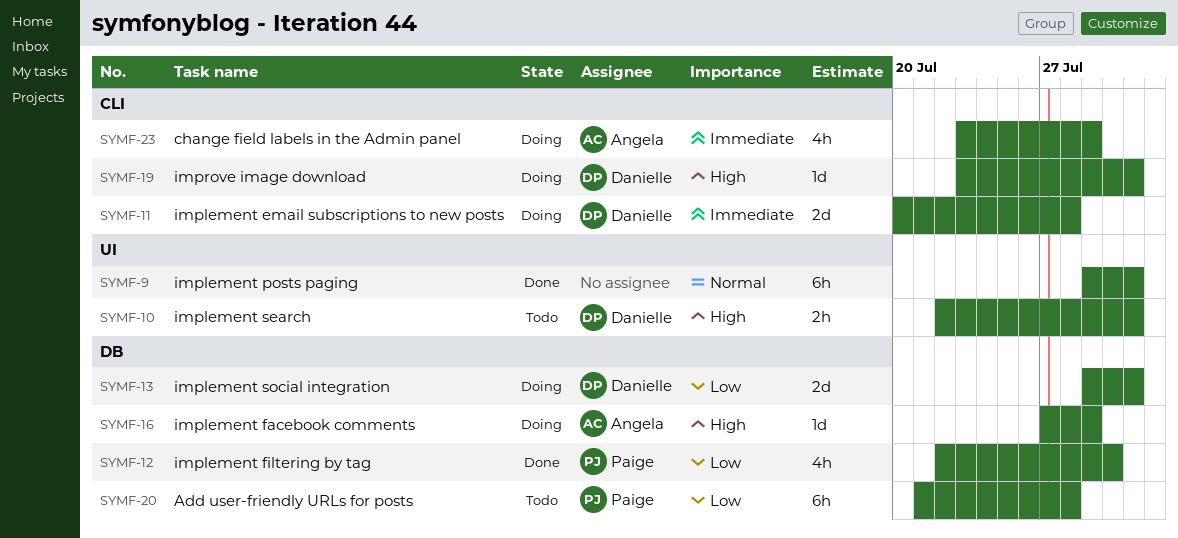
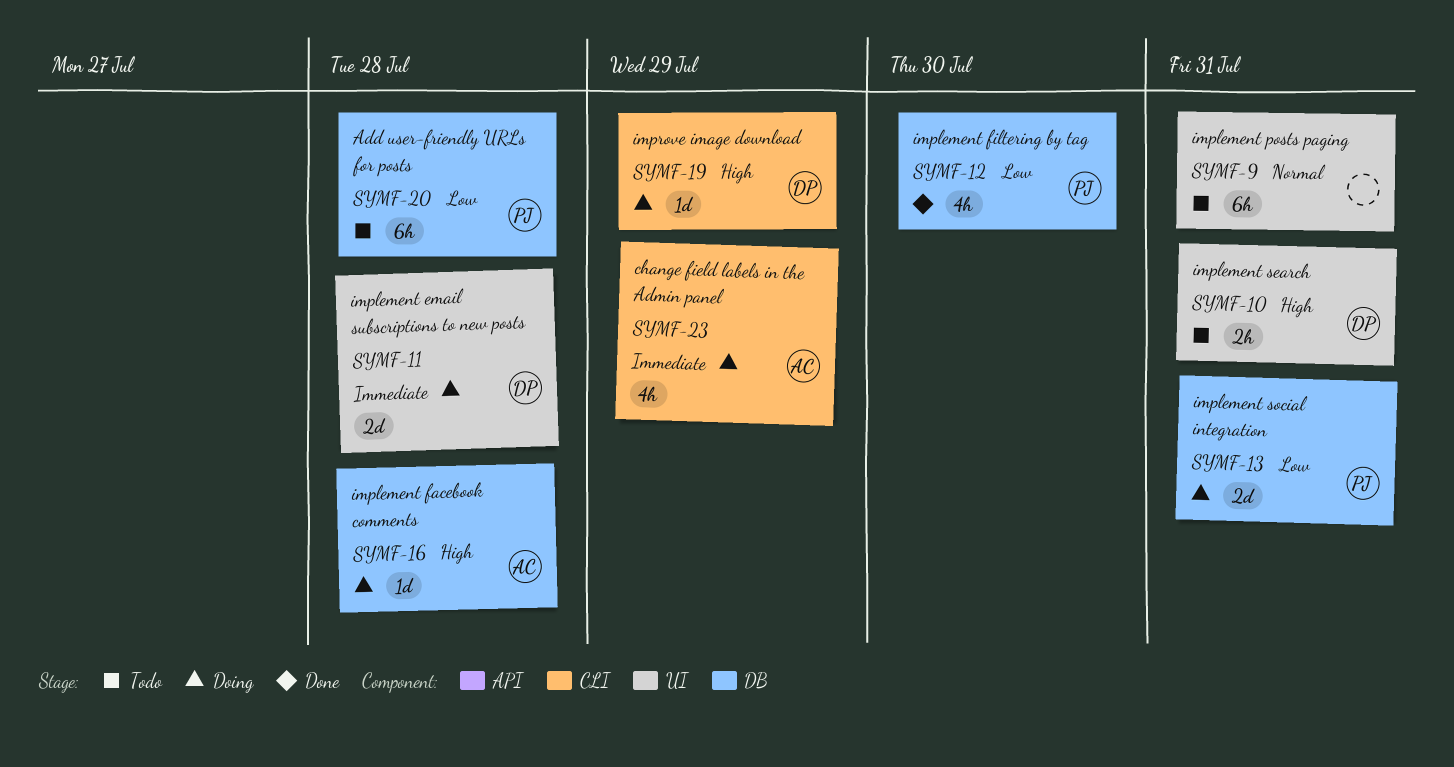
SYMF-9, status: Done -> Todo
SYMF-11, label: CLI -> UI
SYMF-13, owner: Danielle -> Paige
SYMF-16, due: Jul 29 -> Jul 28
SYMF-19, due: Jul 31 -> Jul 29

